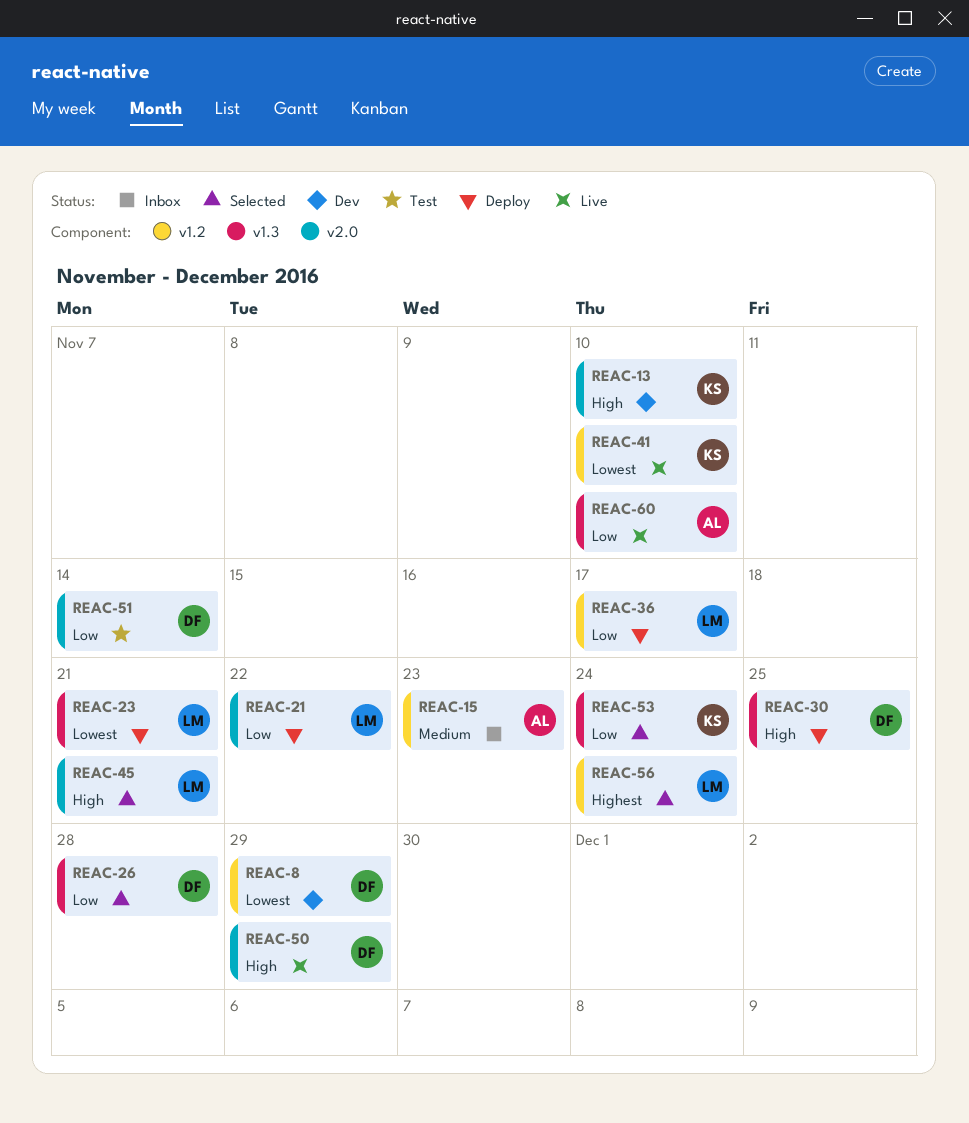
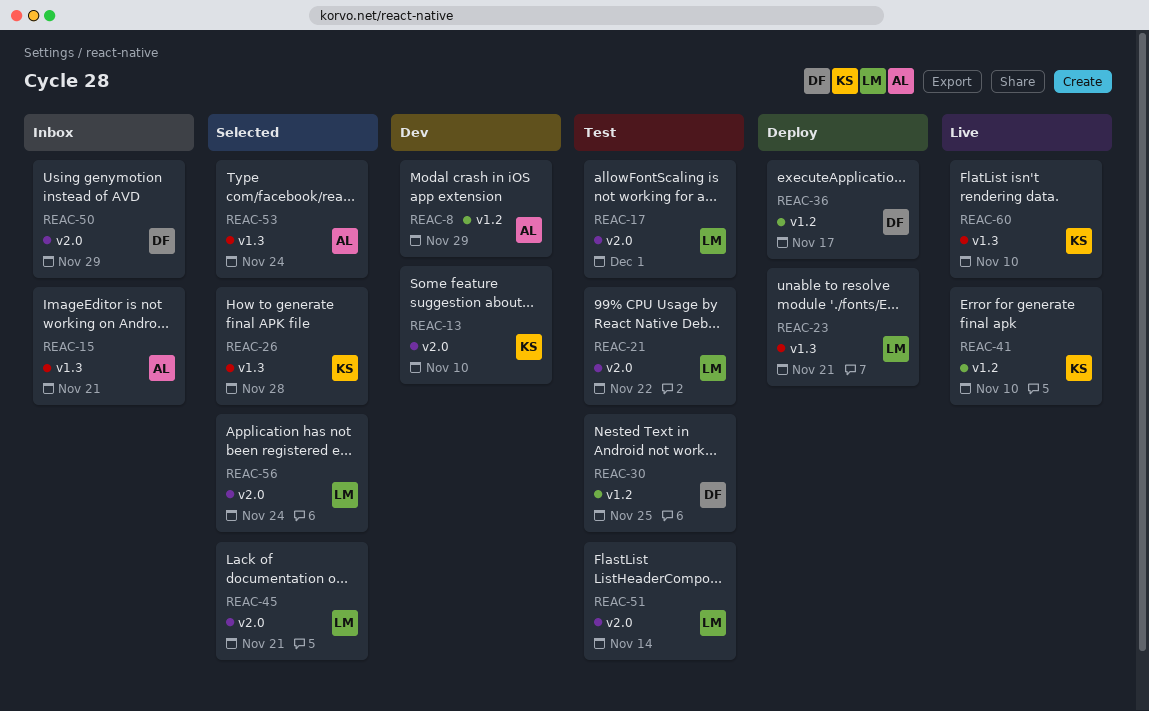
REAC-8, owner: DF -> AL
REAC-15, label: v1.2 -> v1.3
REAC-15, due: Nov 23 -> Nov 21
REAC-17: none -> present
REAC-21, status: Deploy -> Test
REAC-26, owner: DF -> KS
REAC-30, status: Deploy -> Test
REAC-30, label: v1.3 -> v1.2
REAC-36, owner: LM -> DF
REAC-50, status: Live -> Inbox
REAC-51, owner: DF -> LM
REAC-53, owner: KS -> AL
REAC-56, label: v1.2 -> v2.0
REAC-60, owner: AL -> KS

